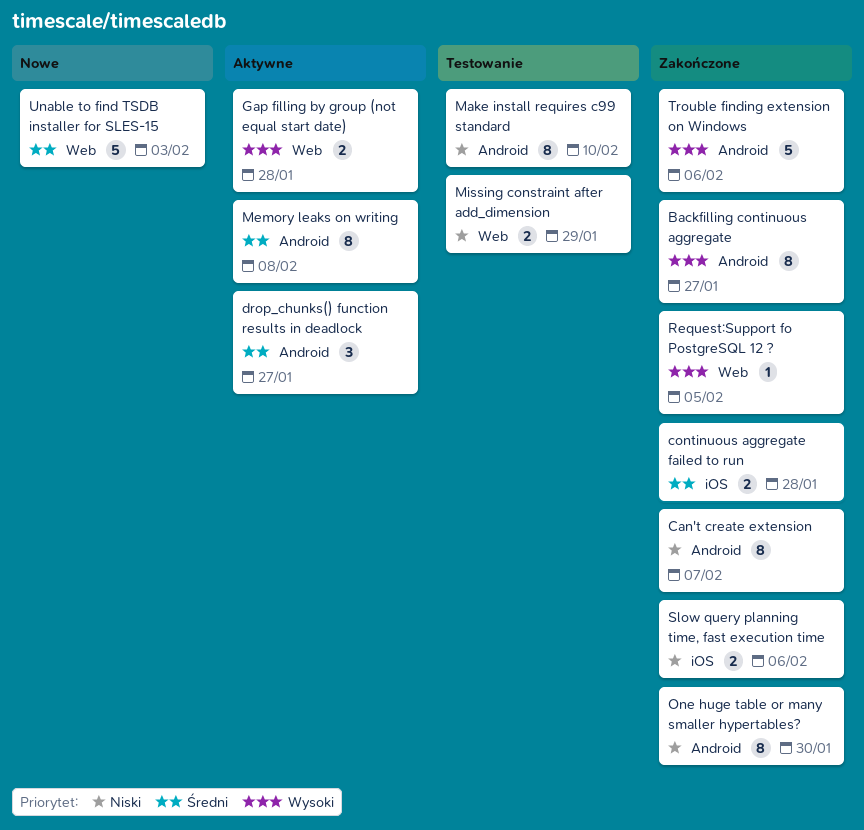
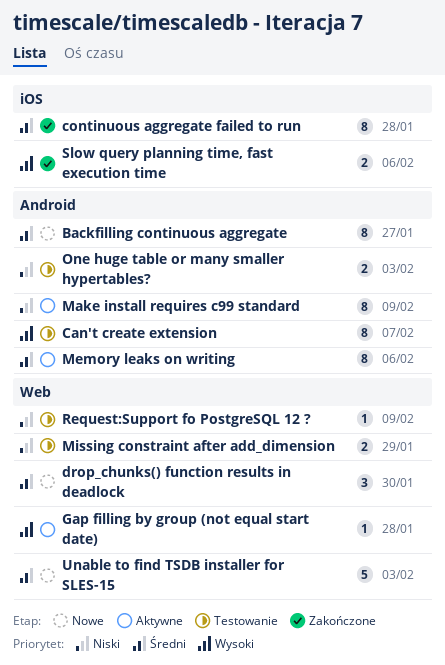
Backfilling continuous aggregate, status: Zakończone -> Nowe
Backfilling continuous aggregate, priority: Wysoki -> Średni
Can't create extension, status: Zakończone -> Testowanie
Can't create extension, priority: Niski -> Wysoki
continuous aggregate failed to run, estimate: 2 -> 8
drop_chunks() function results in deadlock, status: Aktywne -> Nowe
drop_chunks() function results in deadlock, label: Android -> Web
drop_chunks() function results in deadlock, due: Jan 27 -> Jan 30
Gap filling by group (not equal start date), estimate: 2 -> 1
Make install requires c99 standard, status: Testowanie -> Aktywne
Make install requires c99 standard, due: Feb 10 -> Feb 9
Memory leaks on writing, due: Feb 8 -> Feb 6
One huge table or many smaller hypertables?, status: Zakończone -> Testowanie
One huge table or many smaller hypertables?, estimate: 8 -> 2
One huge table or many smaller hypertables?, due: Jan 30 -> Feb 3
Request:Support fo PostgreSQL 12 ?, status: Zakończone -> Testowanie
Request:Support fo PostgreSQL 12 ?, priority: Wysoki -> Niski
Request:Support fo PostgreSQL 12 ?, due: Feb 5 -> Feb 9
Slow query planning time, fast execution time, priority: Niski -> Wysoki
Trouble finding extension on Windows: present -> none

